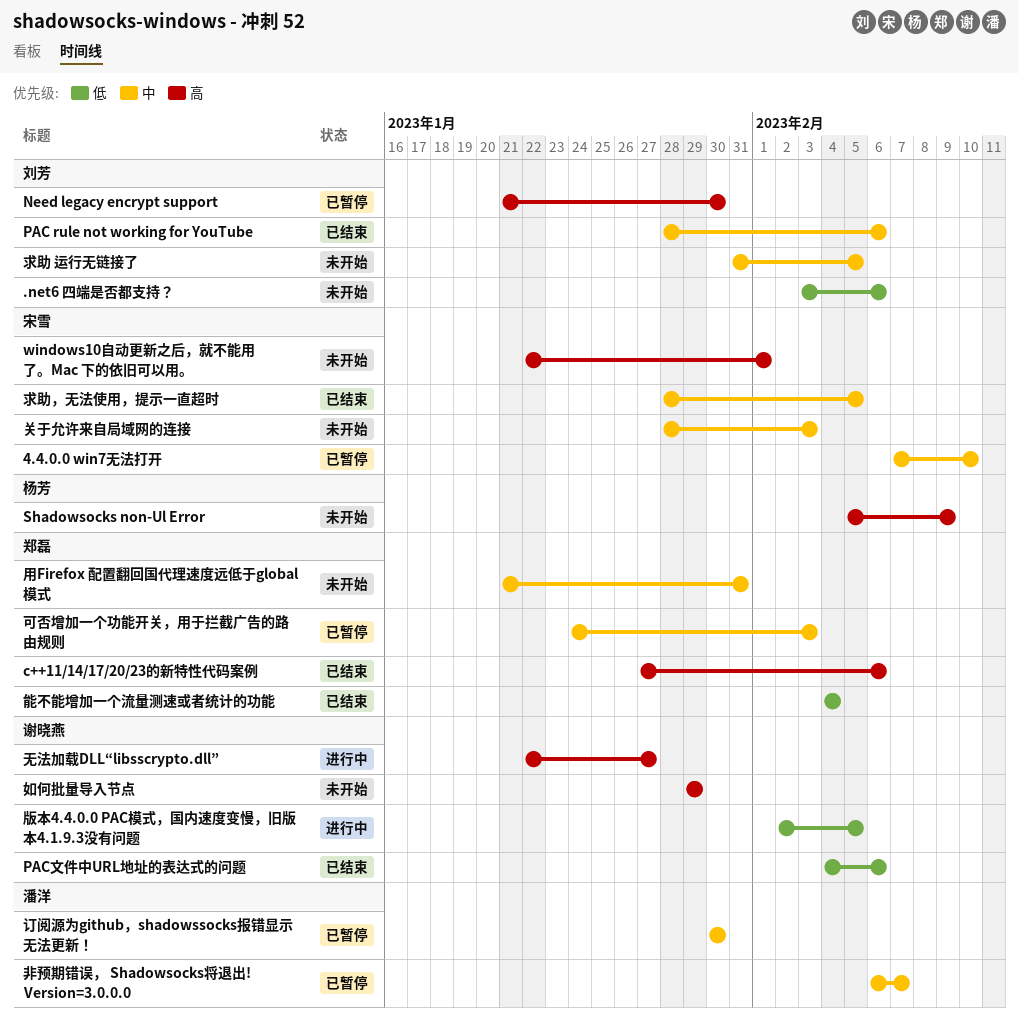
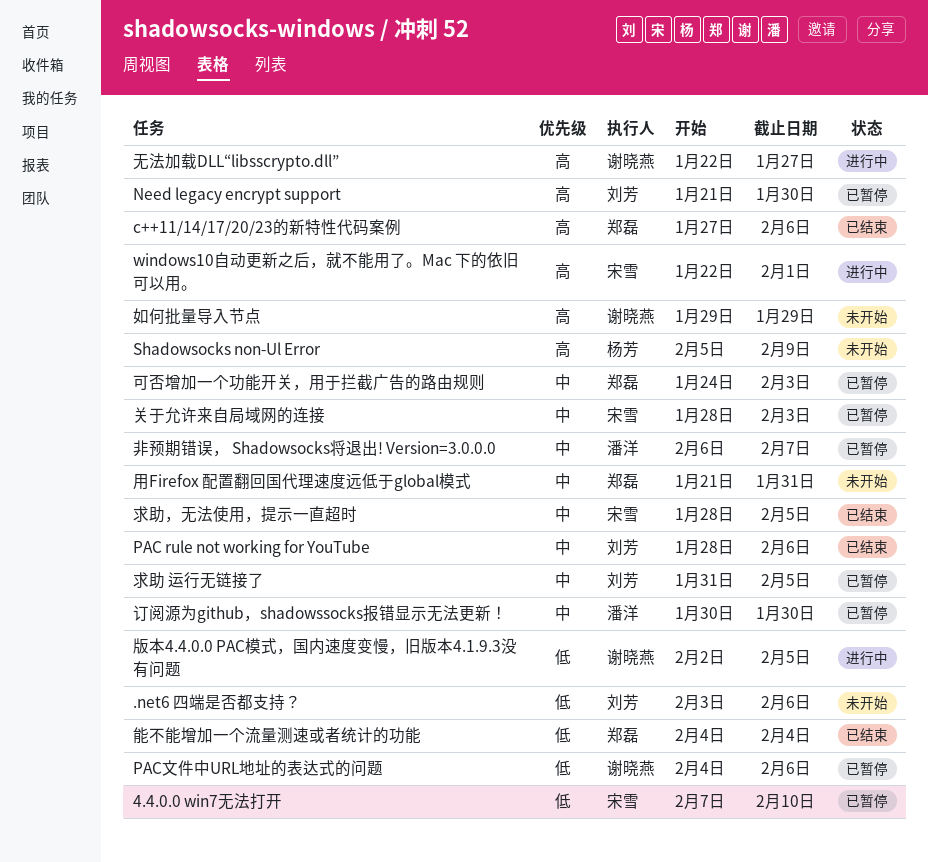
4.4.0.0 win7无法打开, priority: 中 -> 低
PAC文件中URL地址的表达式的问题, status: 已结束 -> 已暂停
windows10自动更新之后，就不能用了。Mac 下的依旧可以用。, status: 未开始 -> 进行中
关于允许来自局域网的连接, status: 未开始 -> 已暂停
求助 运行无链接了, status: 未开始 -> 已暂停

